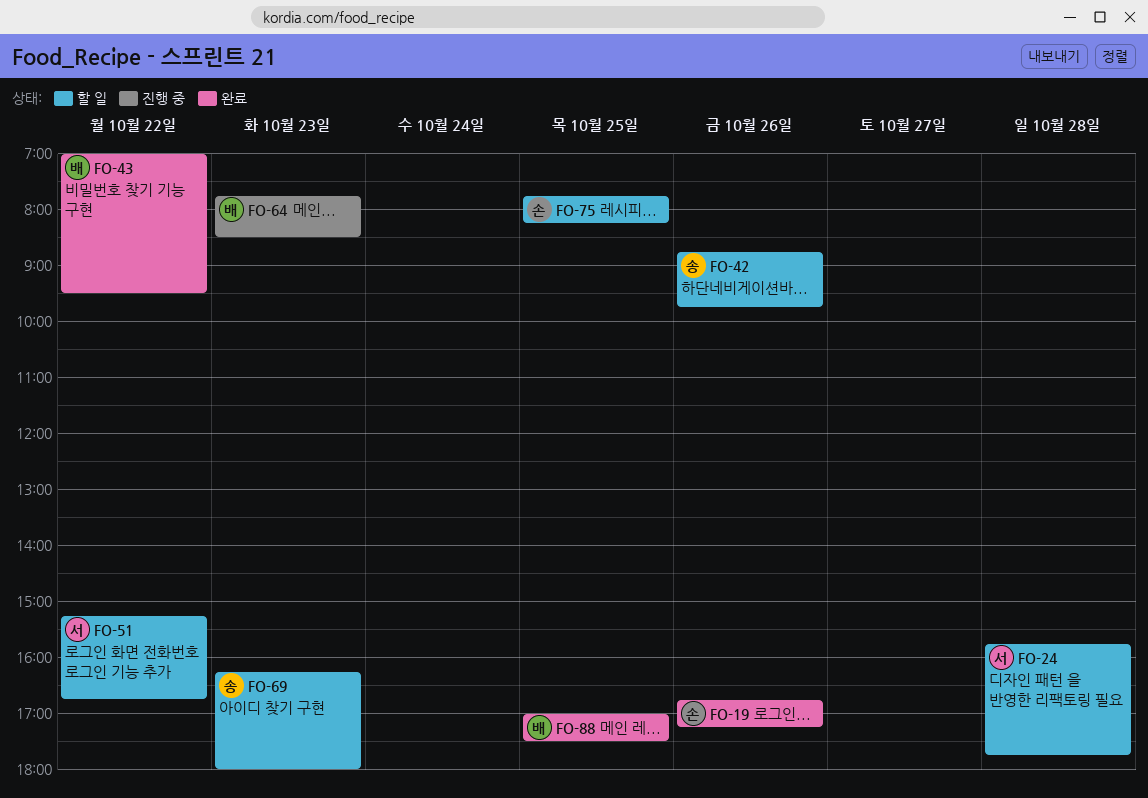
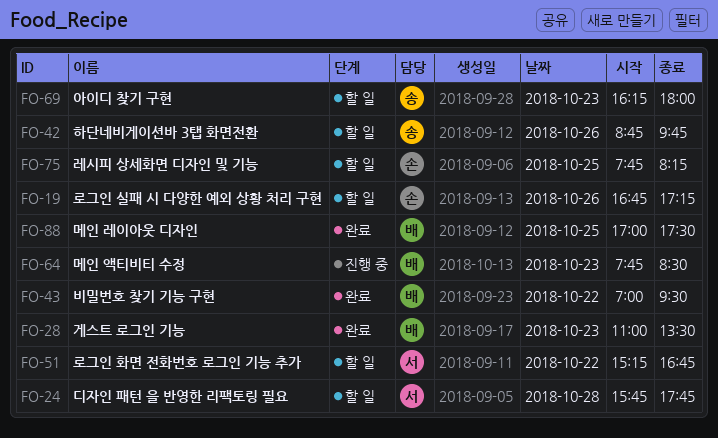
FO-19, status: 완료 -> 할 일
FO-28: none -> present

